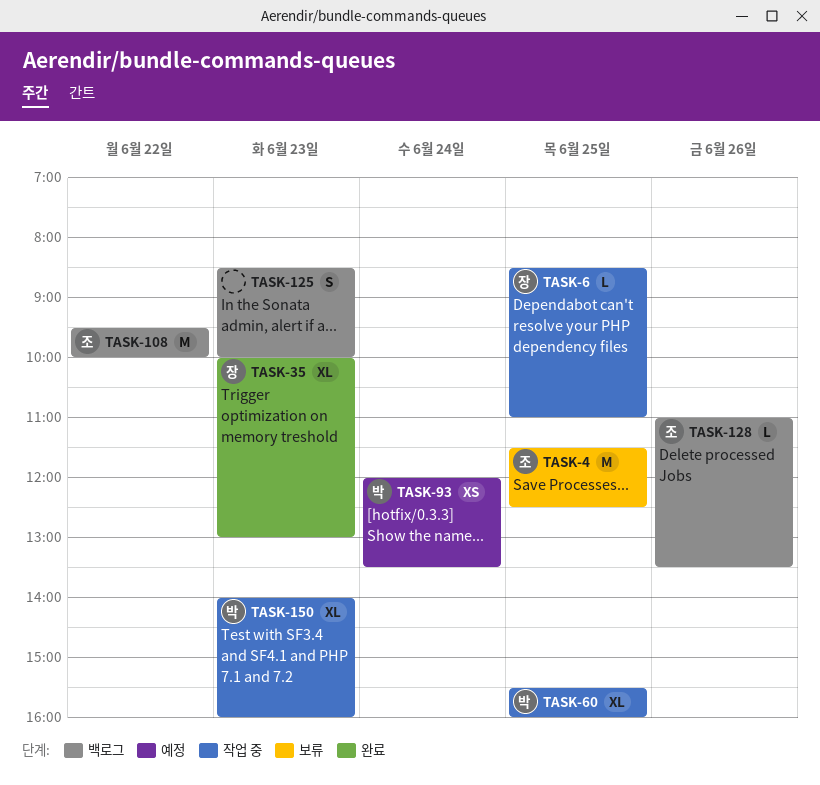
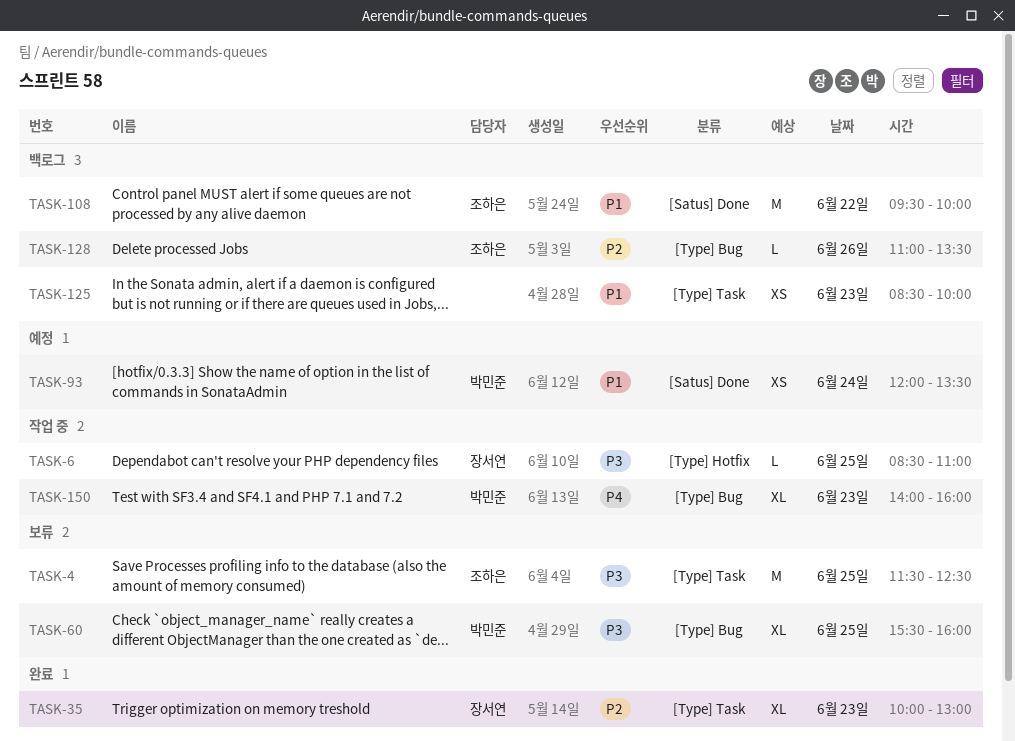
TASK-60, status: 작업 중 -> 보류
TASK-125, estimate: S -> XS

